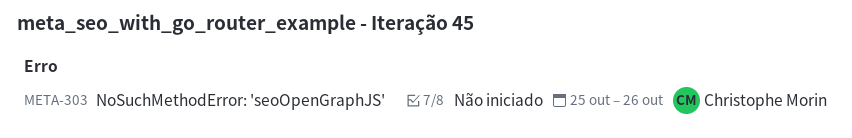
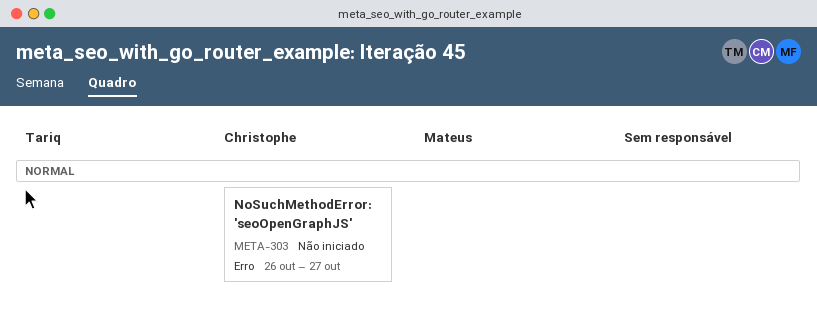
META-303, start: Oct 25 -> Oct 26
META-303, due: Oct 26 -> Oct 27

